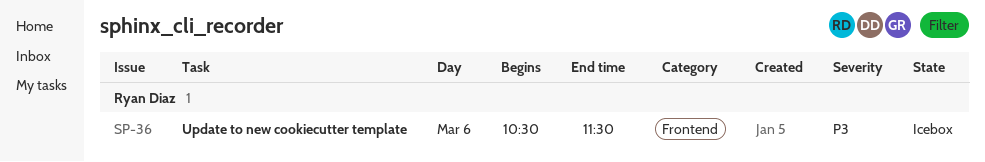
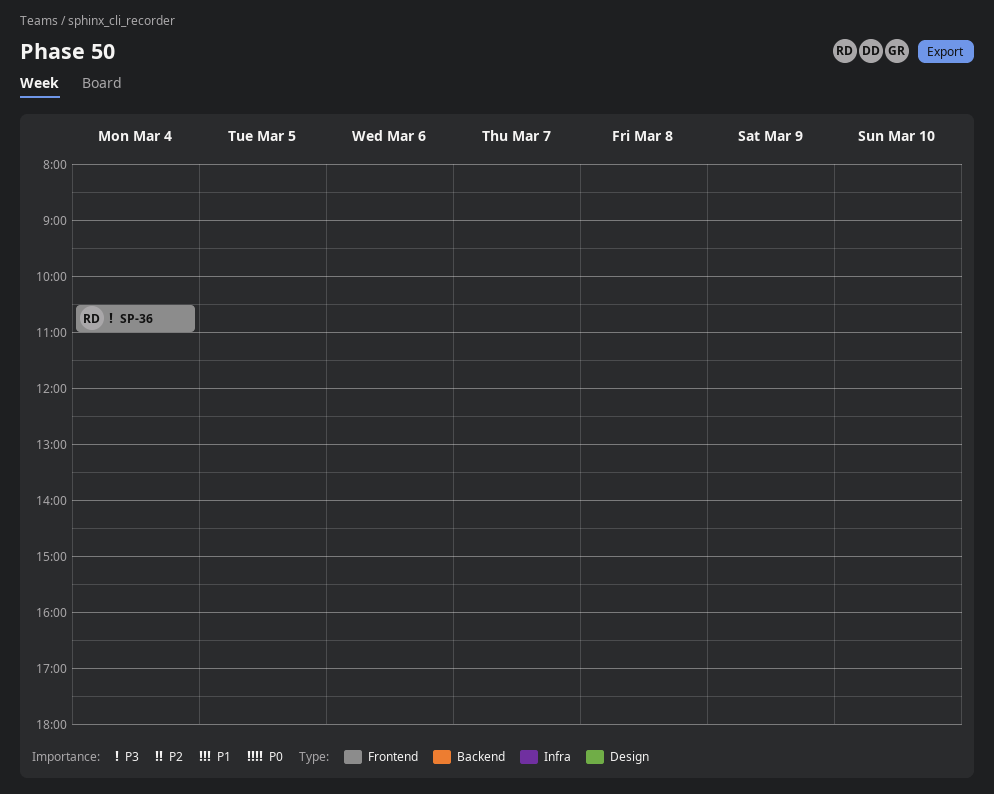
SP-36, day: Mar 6 -> Mar 4
SP-36, ends: 11:30 -> 11:00

